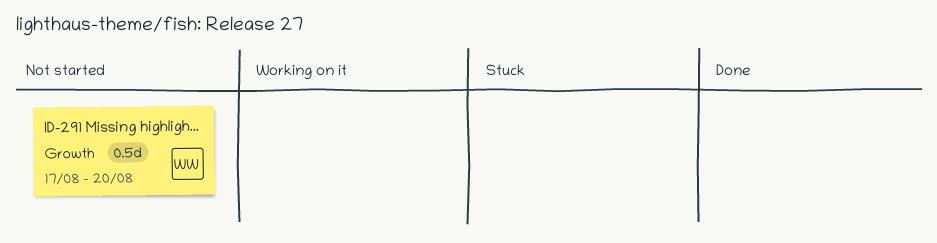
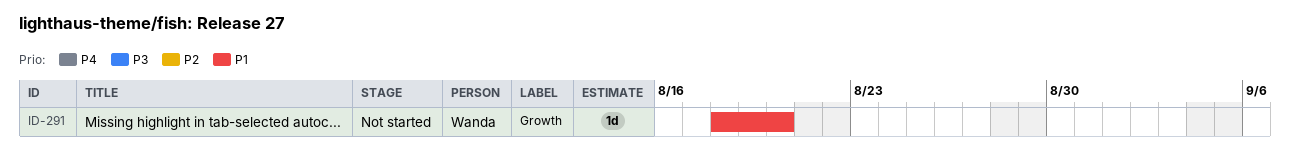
ID-291, estimate: 0.5d -> 1d
ID-291, start: Aug 17 -> Aug 18

